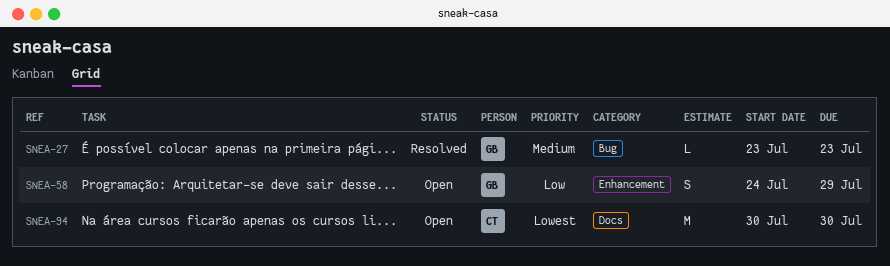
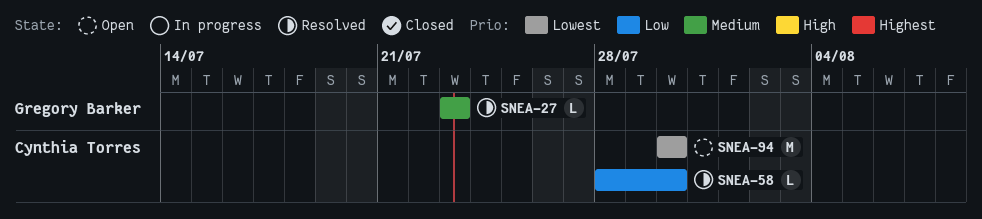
SNEA-58, status: Open -> Resolved
SNEA-58, owner: Gregory Barker -> Cynthia Torres
SNEA-58, estimate: S -> L
SNEA-58, start: Jul 24 -> Jul 28
SNEA-58, due: Jul 29 -> Jul 30

